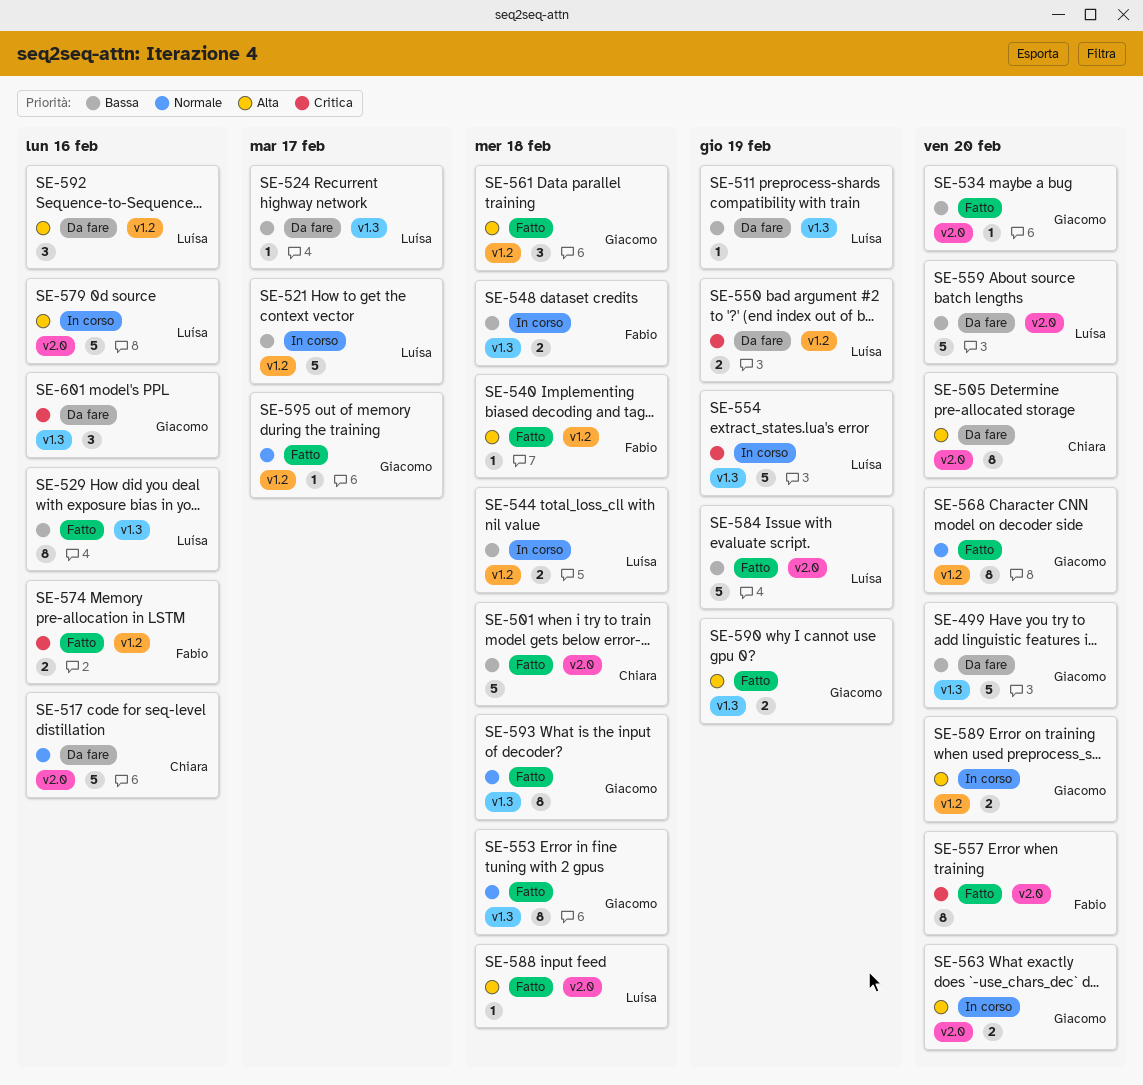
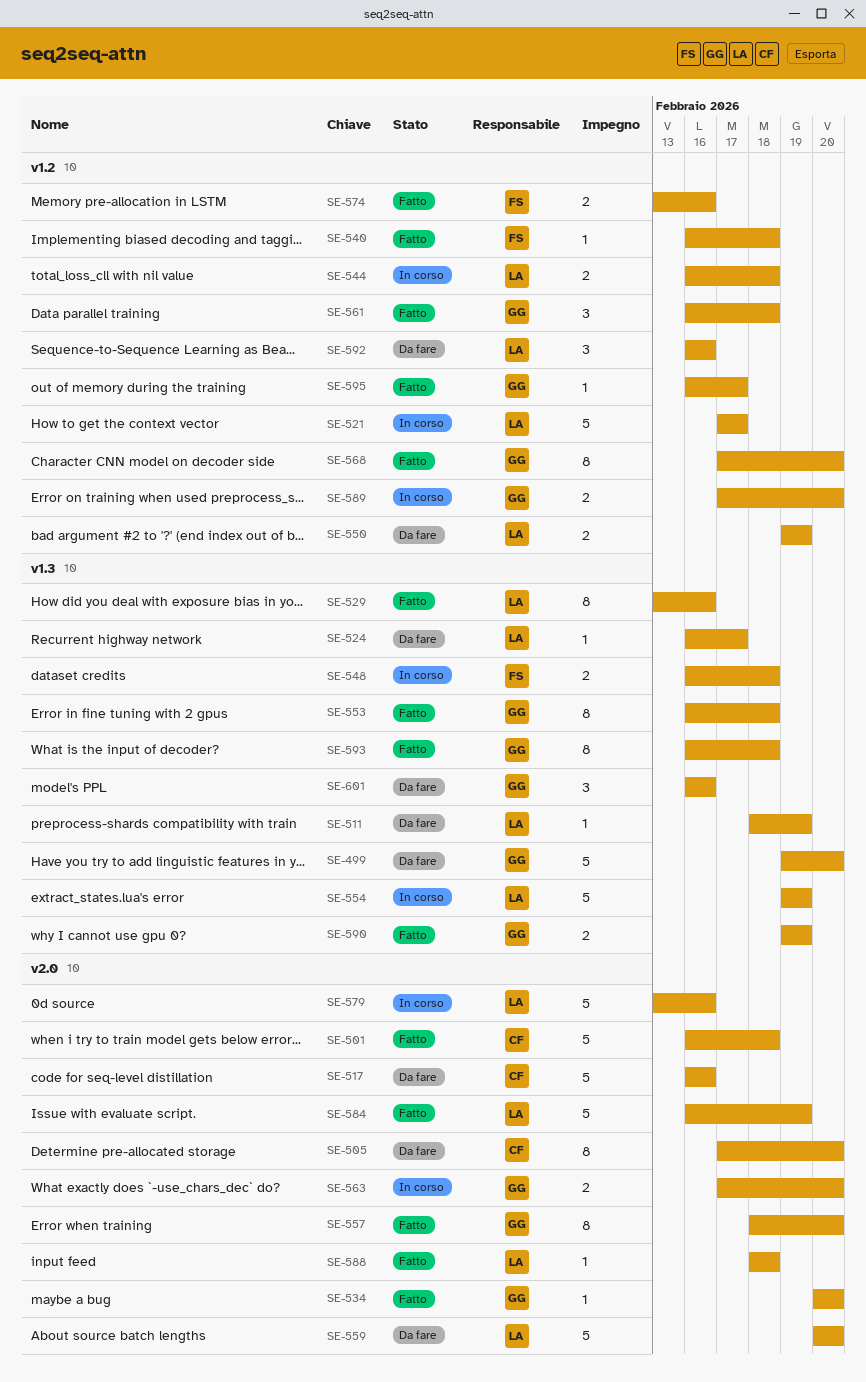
SE-557, owner: Fabio -> Giacomo

